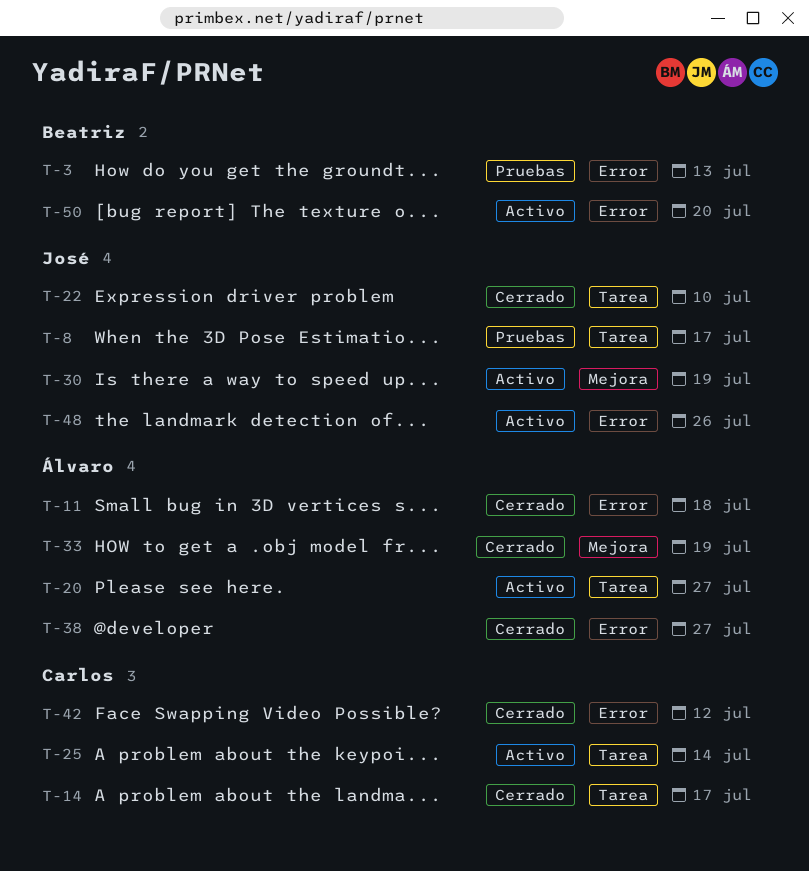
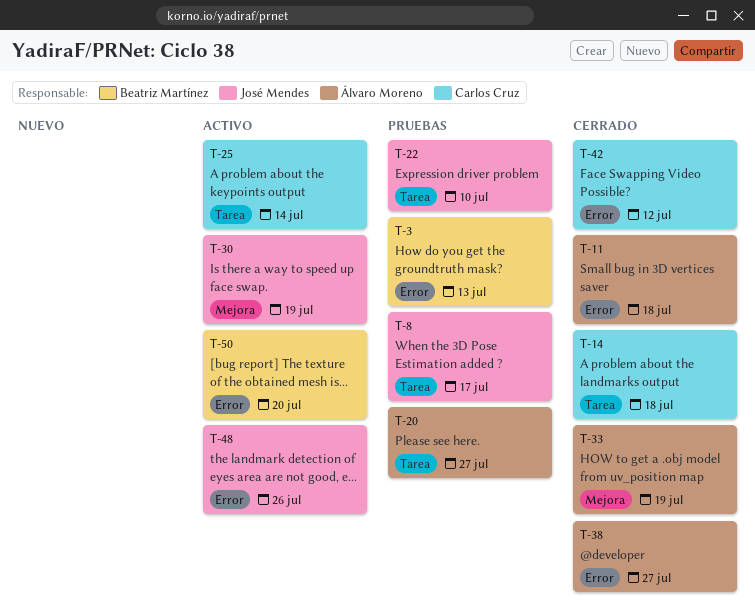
T-14, due: Jul 17 -> Jul 18
T-20, status: Activo -> Pruebas
T-22, status: Cerrado -> Pruebas

